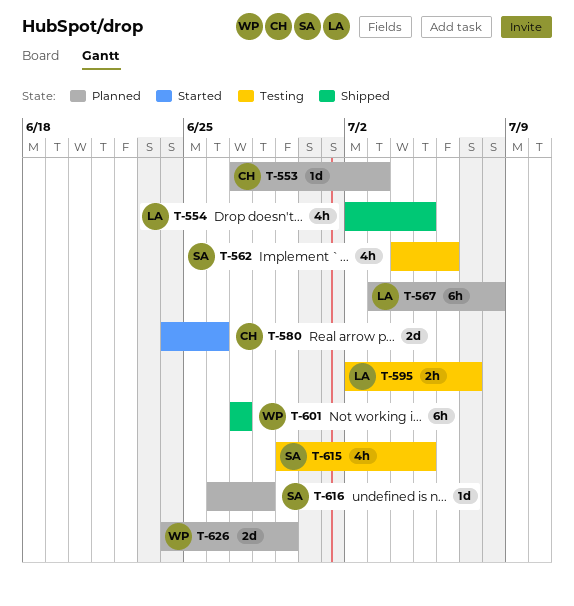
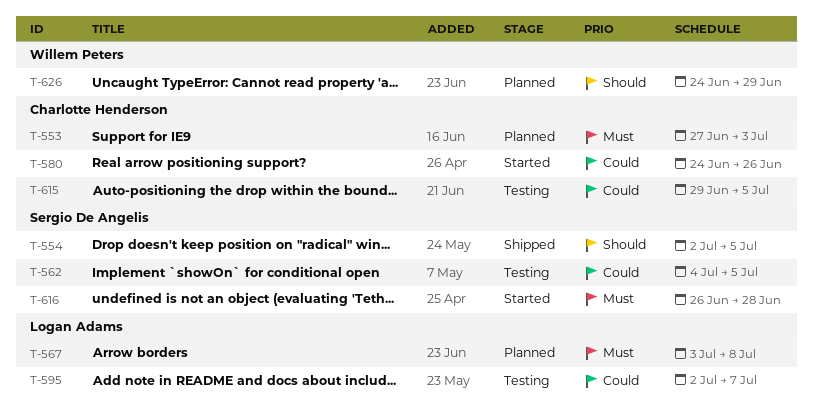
T-554, owner: Logan Adams -> Sergio De Angelis
T-562, due: Jul 6 -> Jul 5
T-601: present -> none
T-615, owner: Sergio De Angelis -> Charlotte Henderson
T-616, status: Planned -> Started

